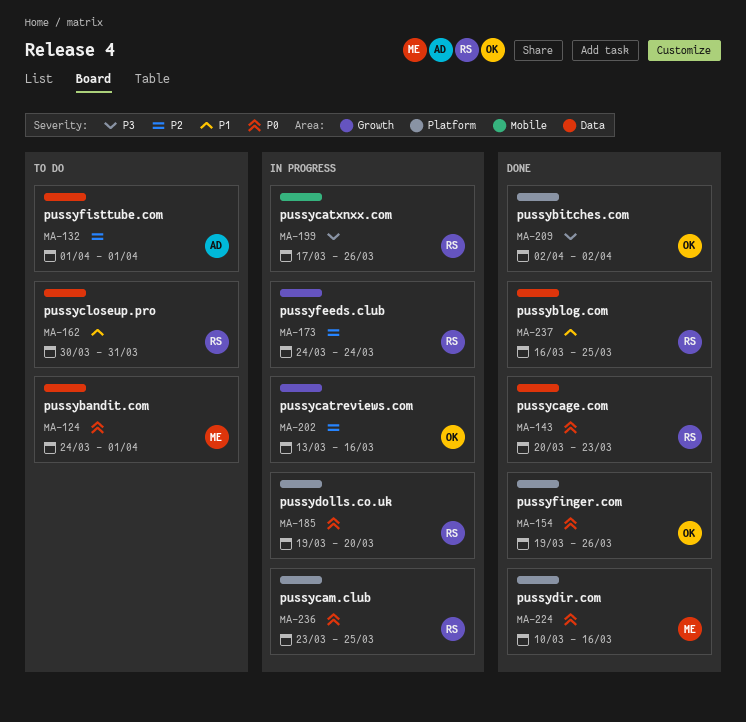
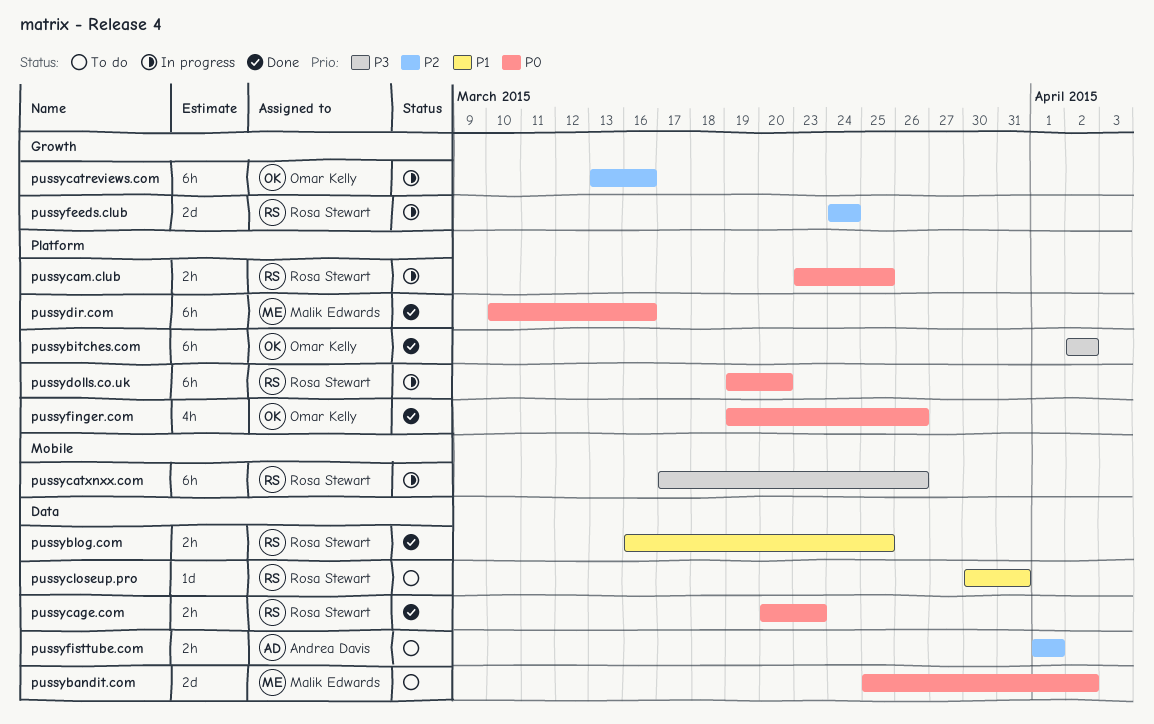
pussybandit.com, start: Mar 24 -> Mar 25
pussybandit.com, due: Apr 1 -> Apr 2

